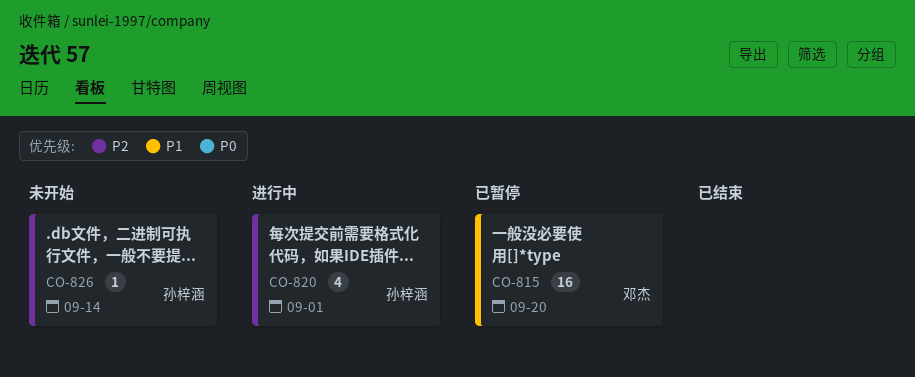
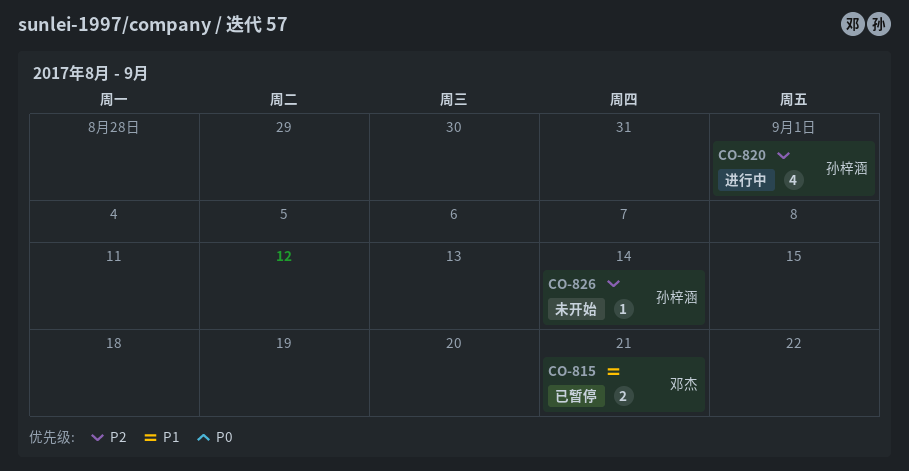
CO-815, estimate: 16 -> 2
CO-815, due: Sep 20 -> Sep 21

